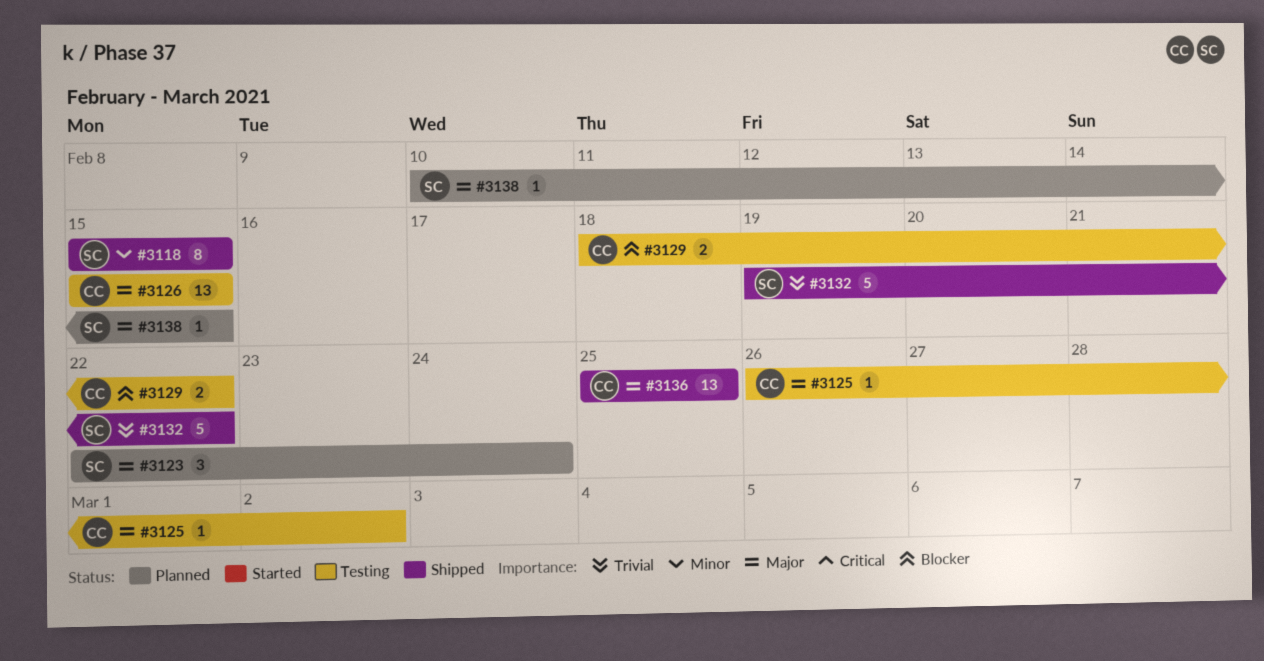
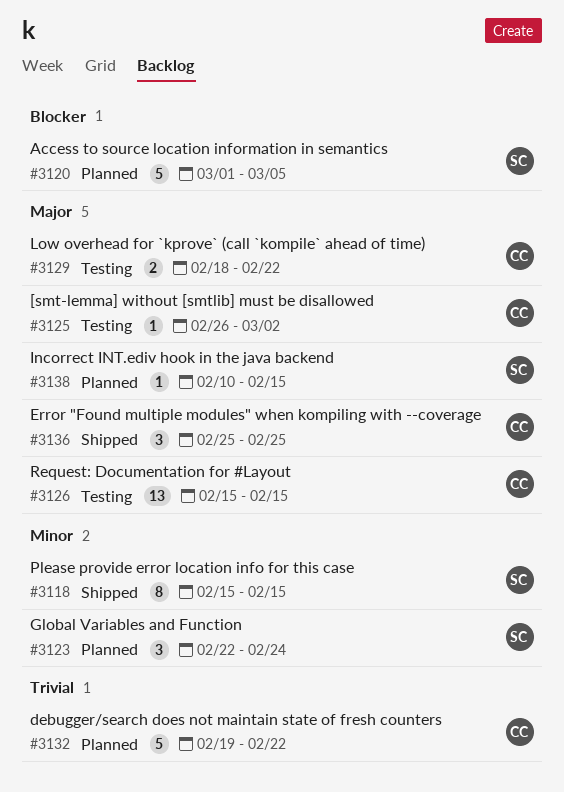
#3120: none -> present
#3123, priority: Major -> Minor
#3129, priority: Blocker -> Major
#3132, status: Shipped -> Planned
#3132, owner: SC -> CC
#3136, estimate: 13 -> 3

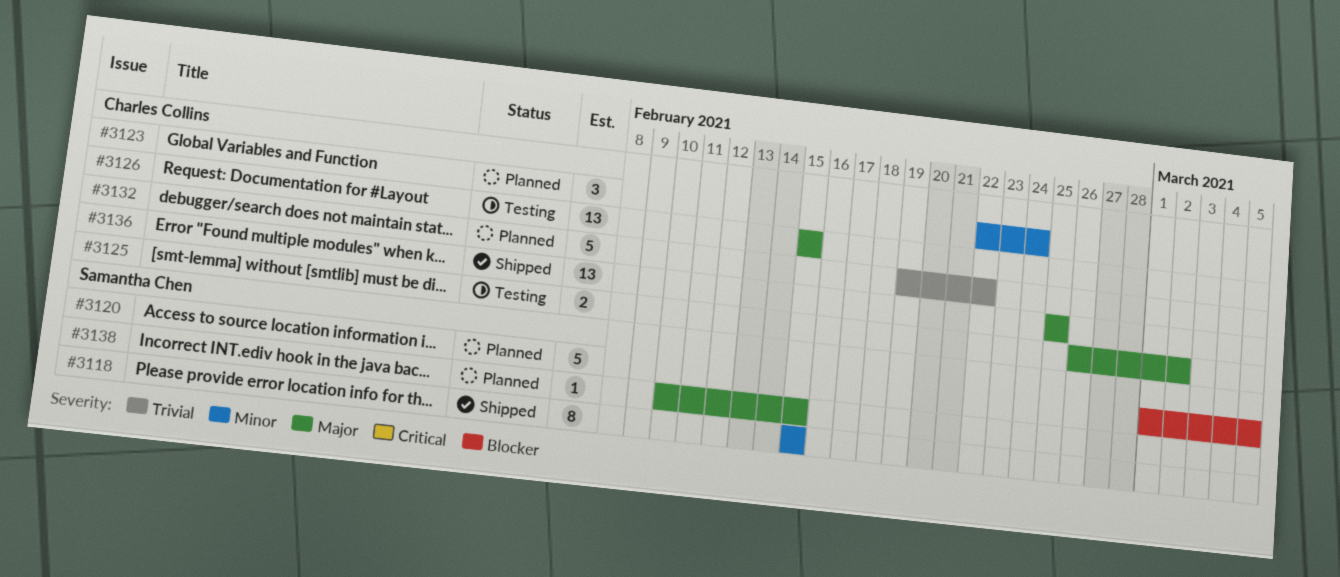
#3123, owner: Samantha Chen -> Charles Collins
#3125, estimate: 1 -> 2
#3129: present -> none
#3136, estimate: 3 -> 13

